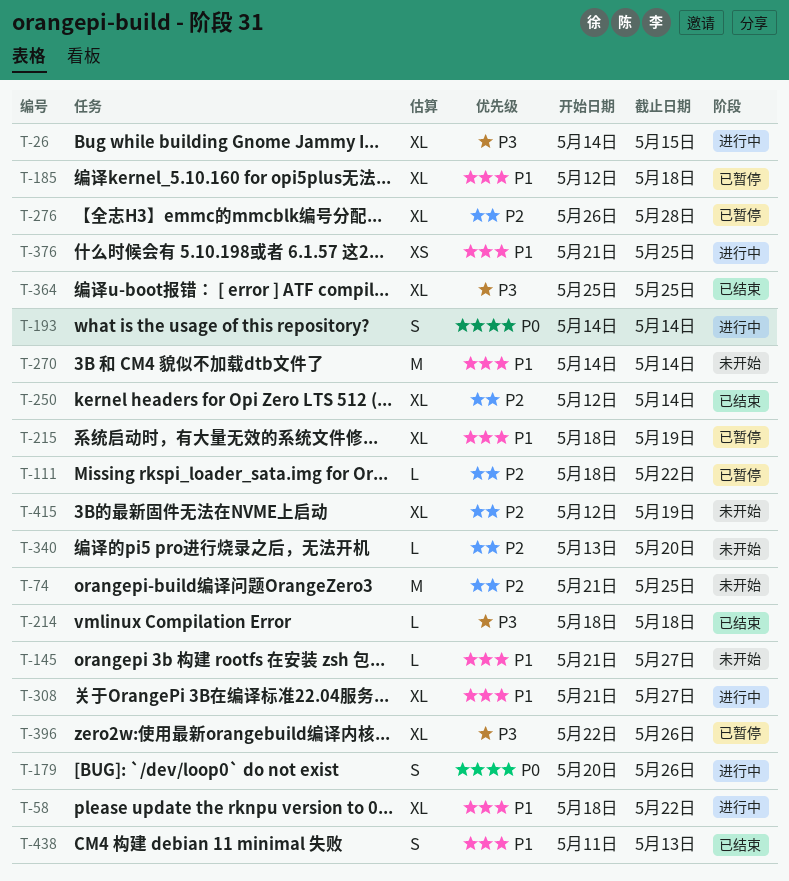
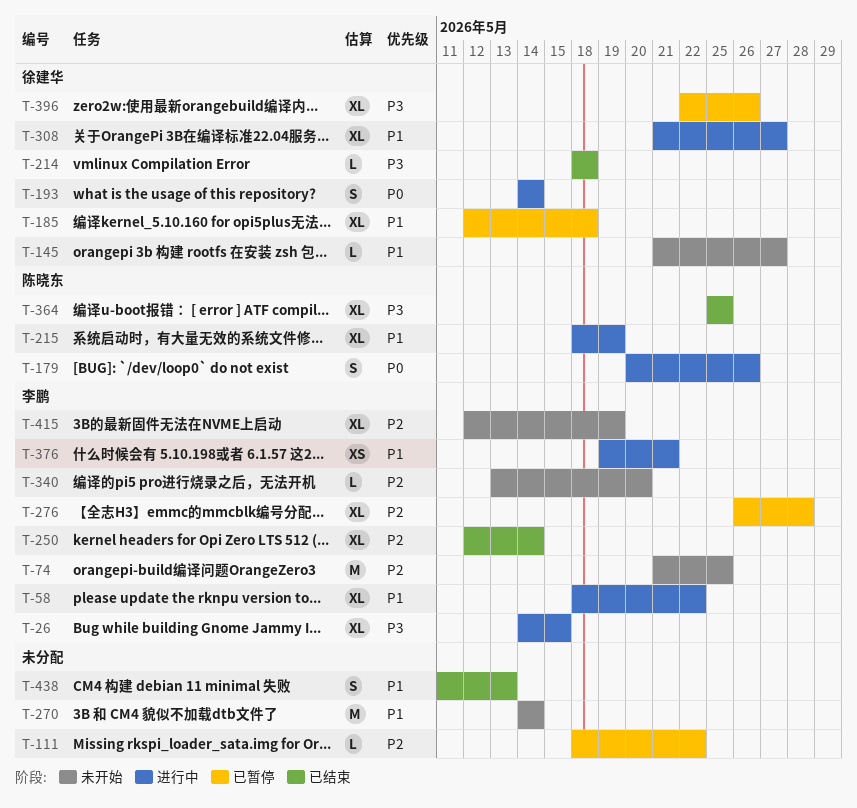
T-215, status: 已暂停 -> 进行中
T-376, start: May 21 -> May 19
T-376, due: May 25 -> May 21

